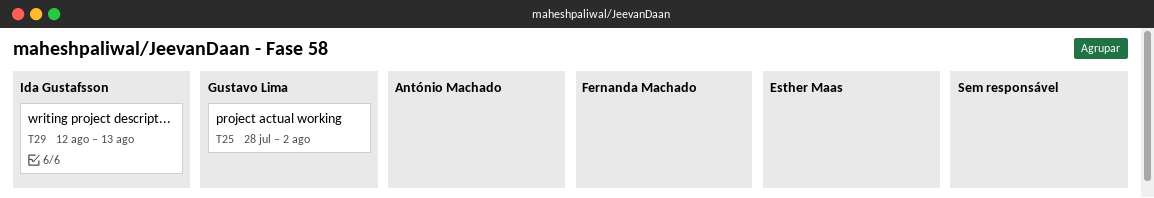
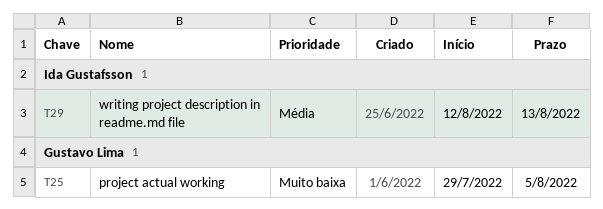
T25, start: Jul 28 -> Jul 29
T25, due: Aug 2 -> Aug 5

